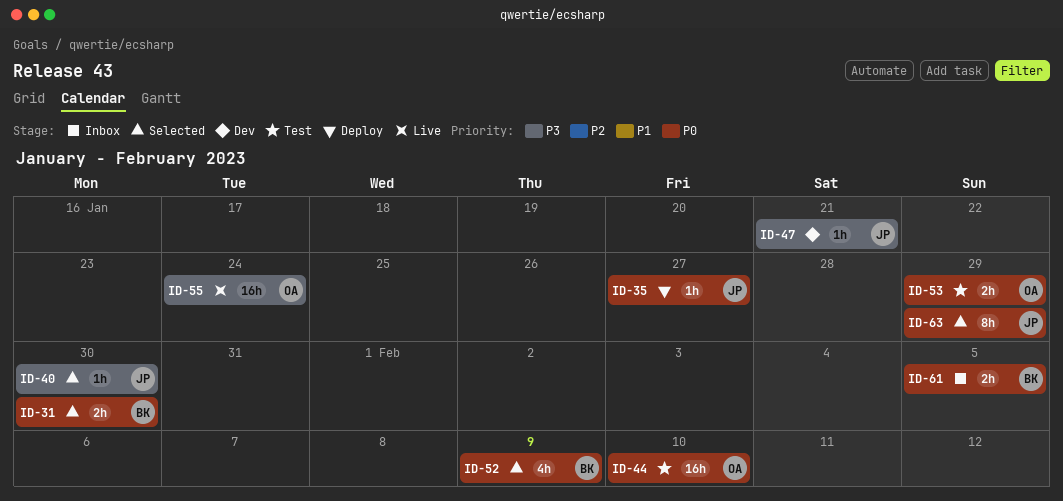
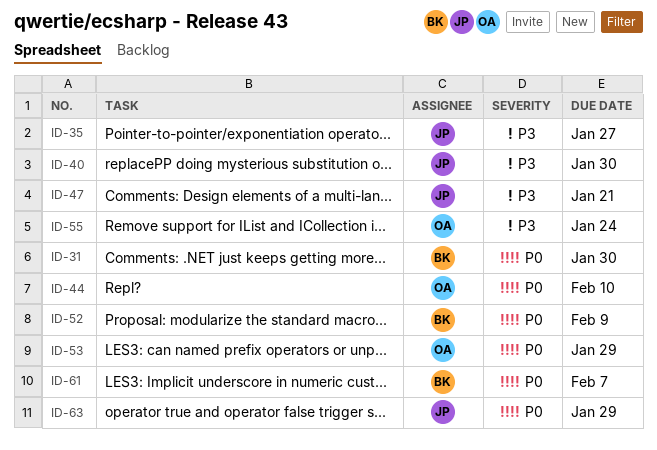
ID-35, priority: P0 -> P3
ID-61, due: Feb 5 -> Feb 7

